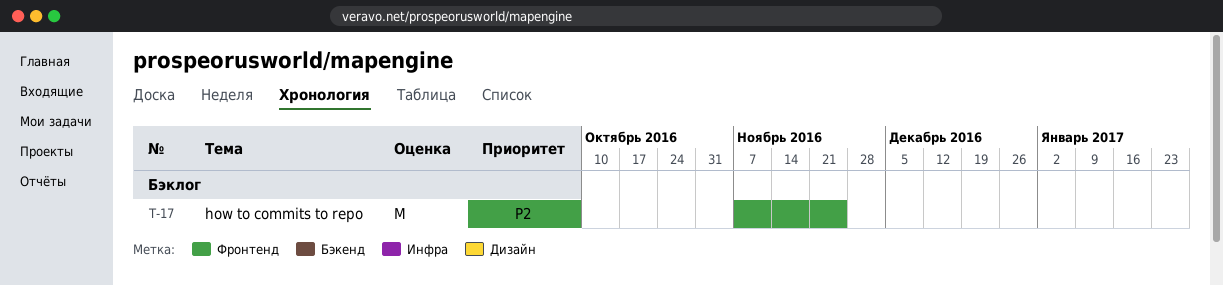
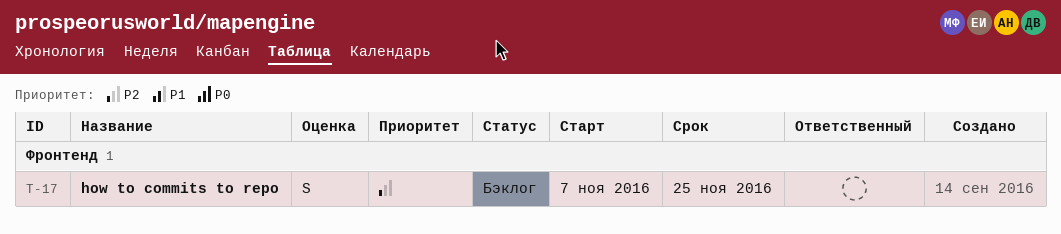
T-17, estimate: M -> S

